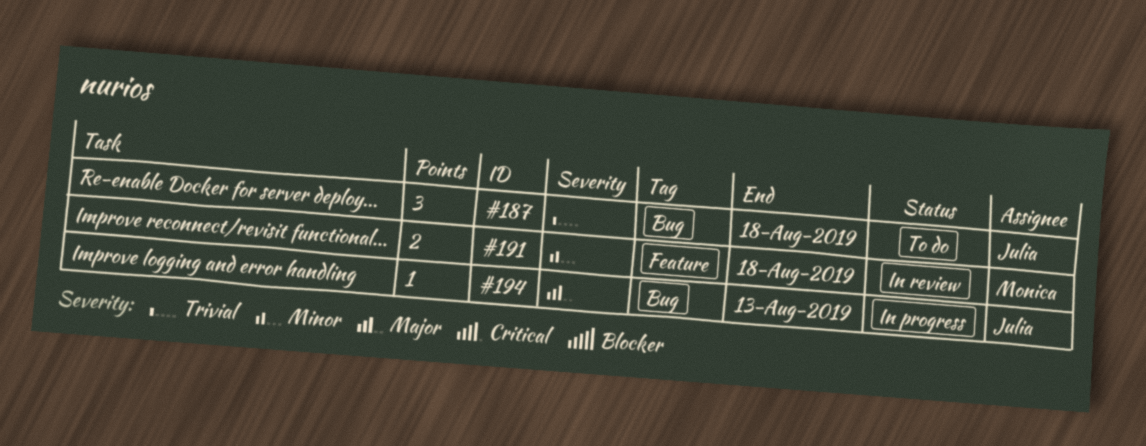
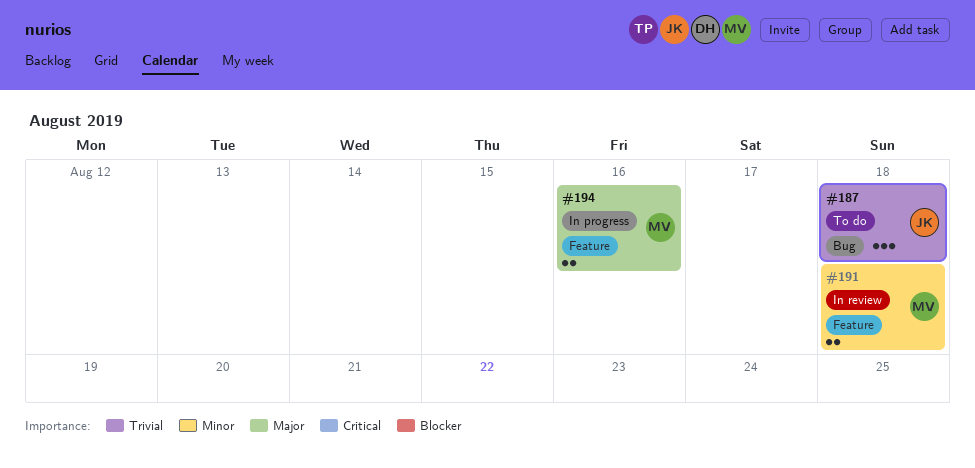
#194, owner: Julia -> Monica
#194, label: Bug -> Feature
#194, estimate: 1 -> 2
#194, due: Aug 13 -> Aug 16

